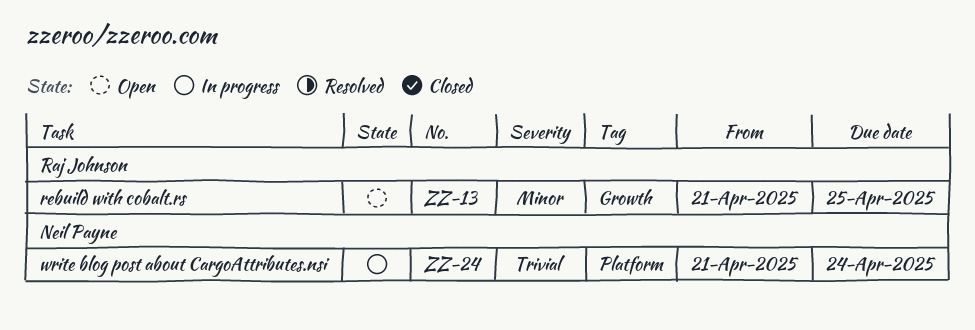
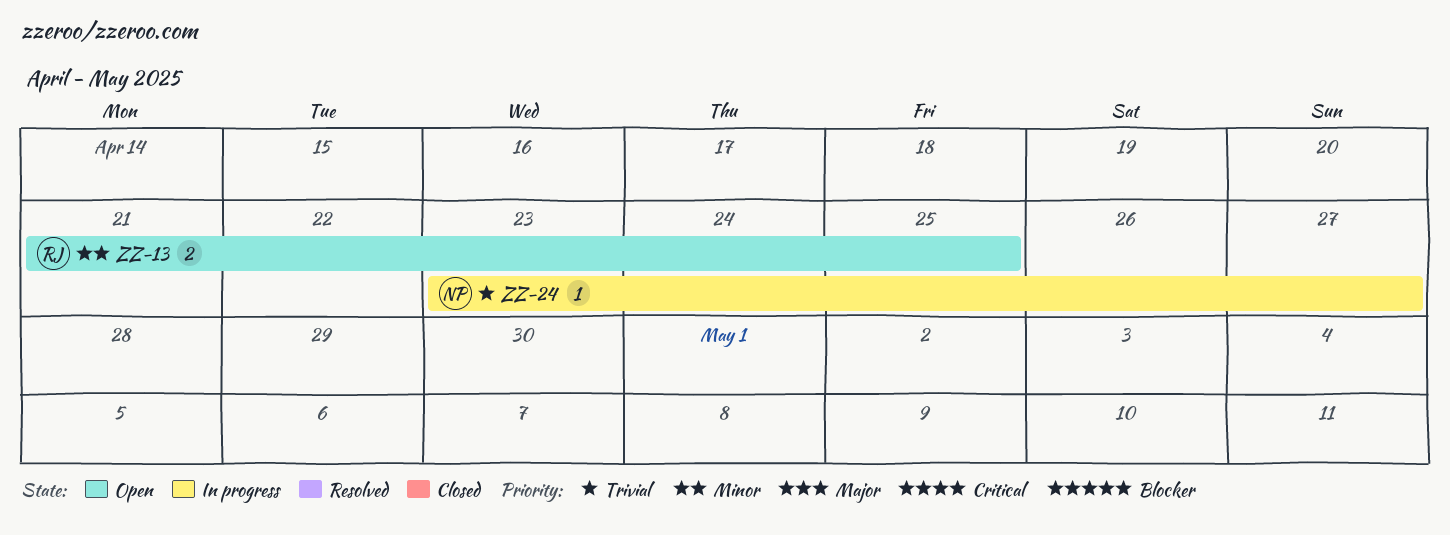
ZZ-24, start: Apr 21 -> Apr 23
ZZ-24, due: Apr 24 -> Apr 27

